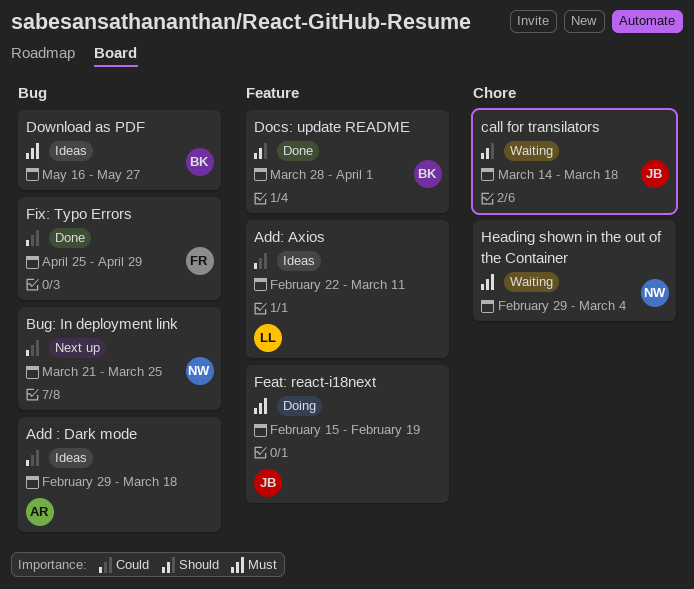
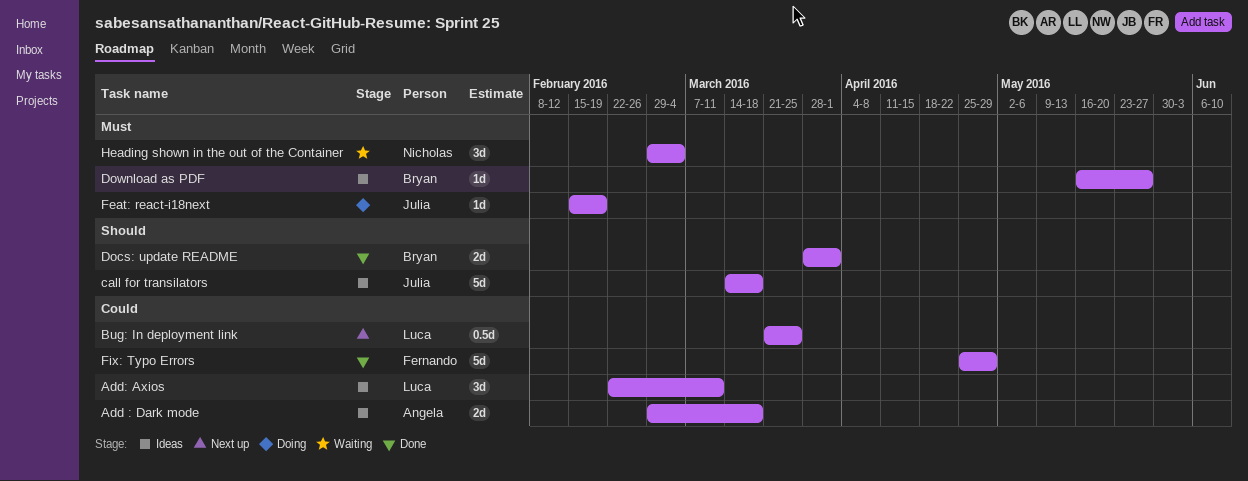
Bug: In deployment link, owner: Nicholas -> Luca
call for transilators, status: Waiting -> Ideas

